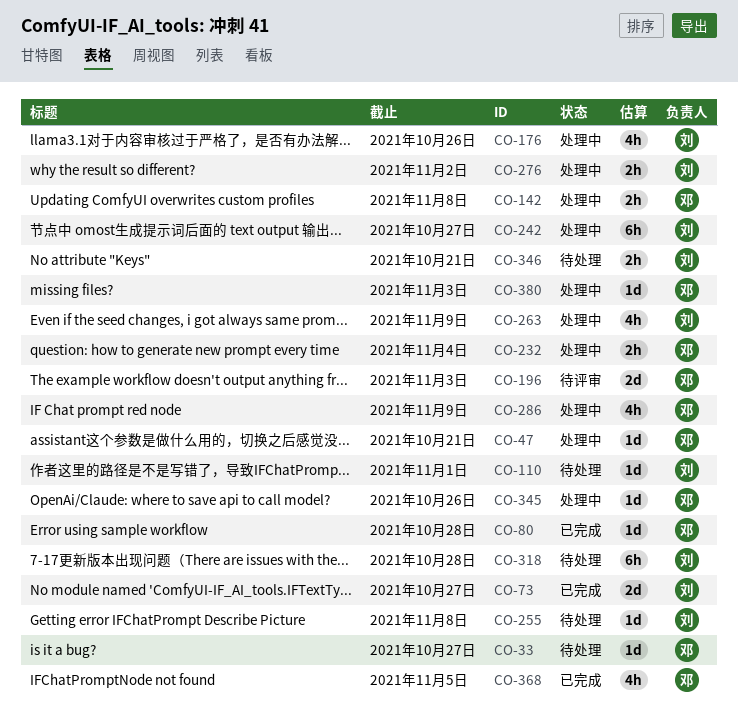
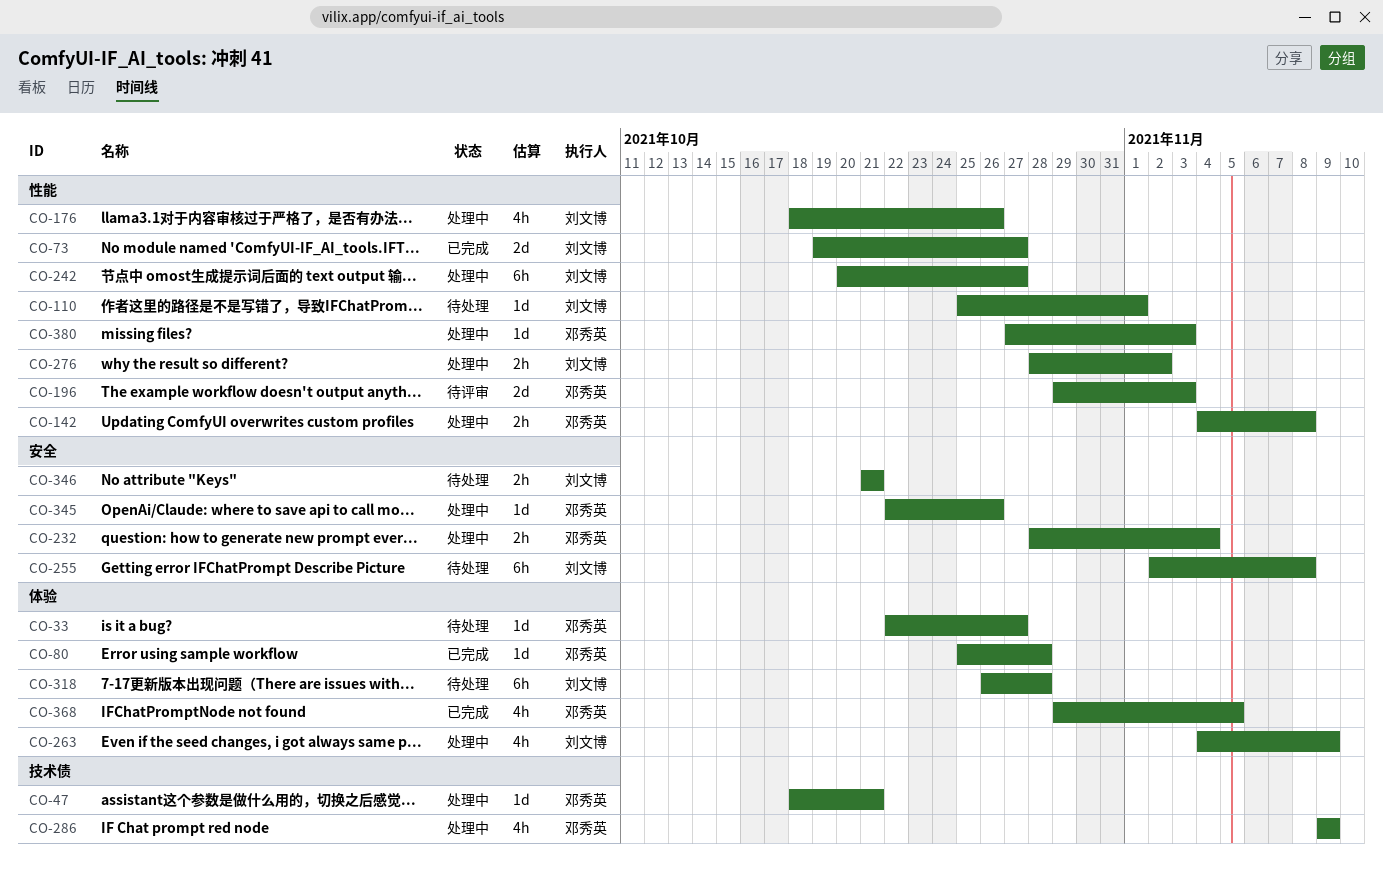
CO-255, estimate: 1d -> 6h

